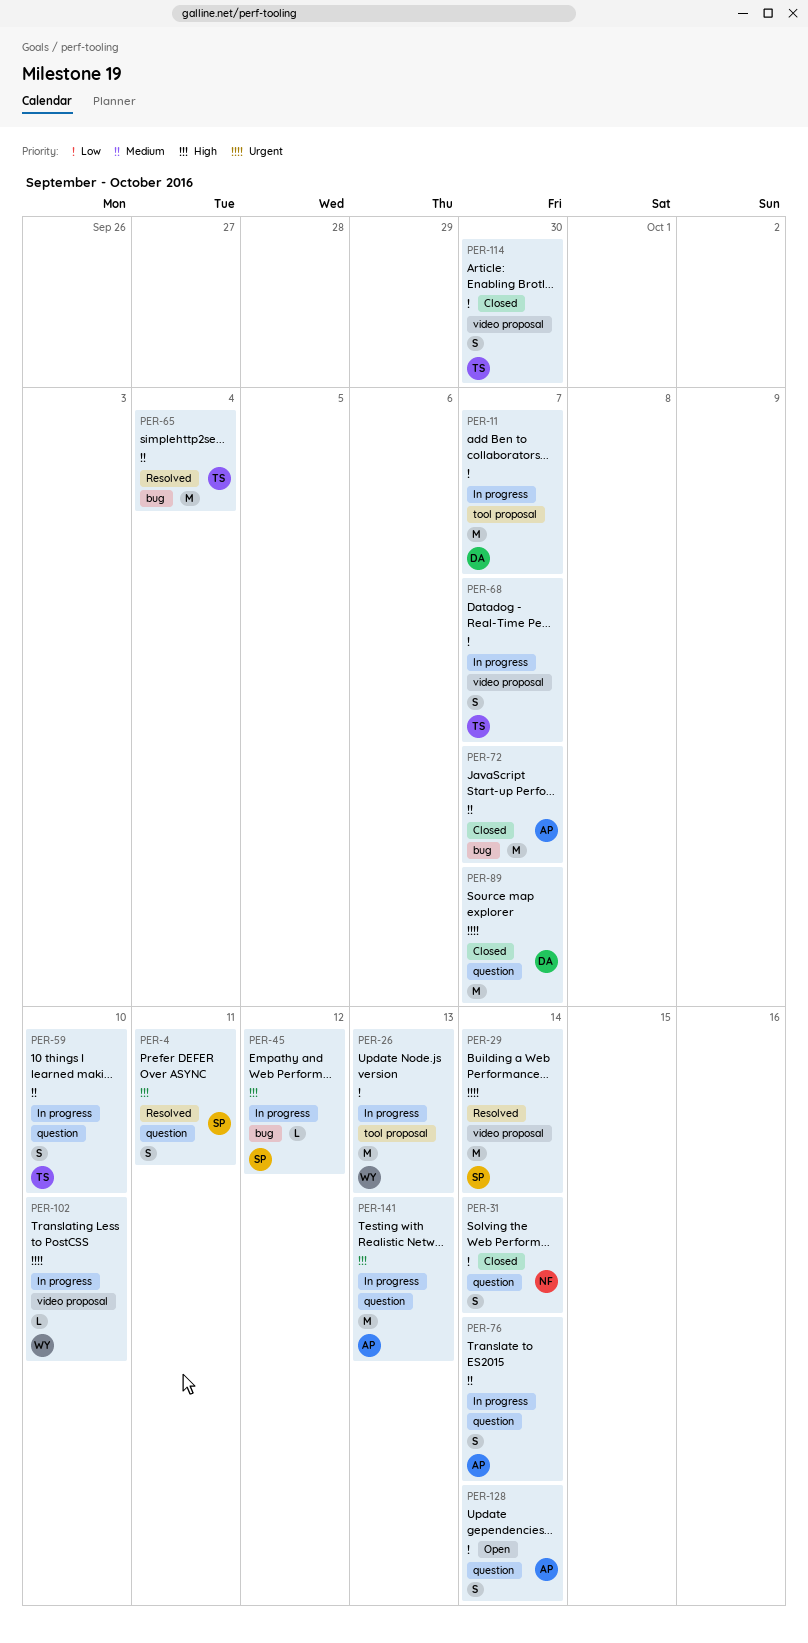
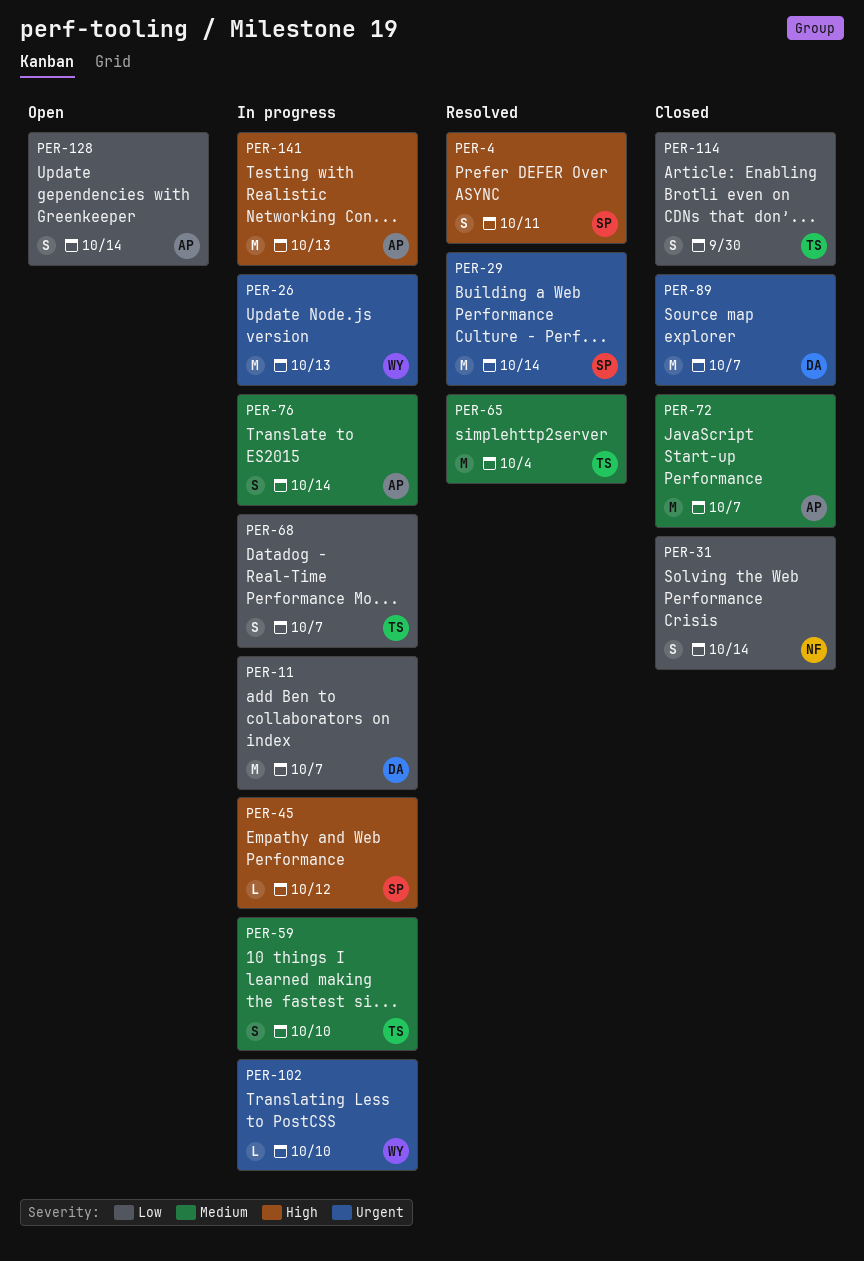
PER-26, priority: Low -> Urgent

